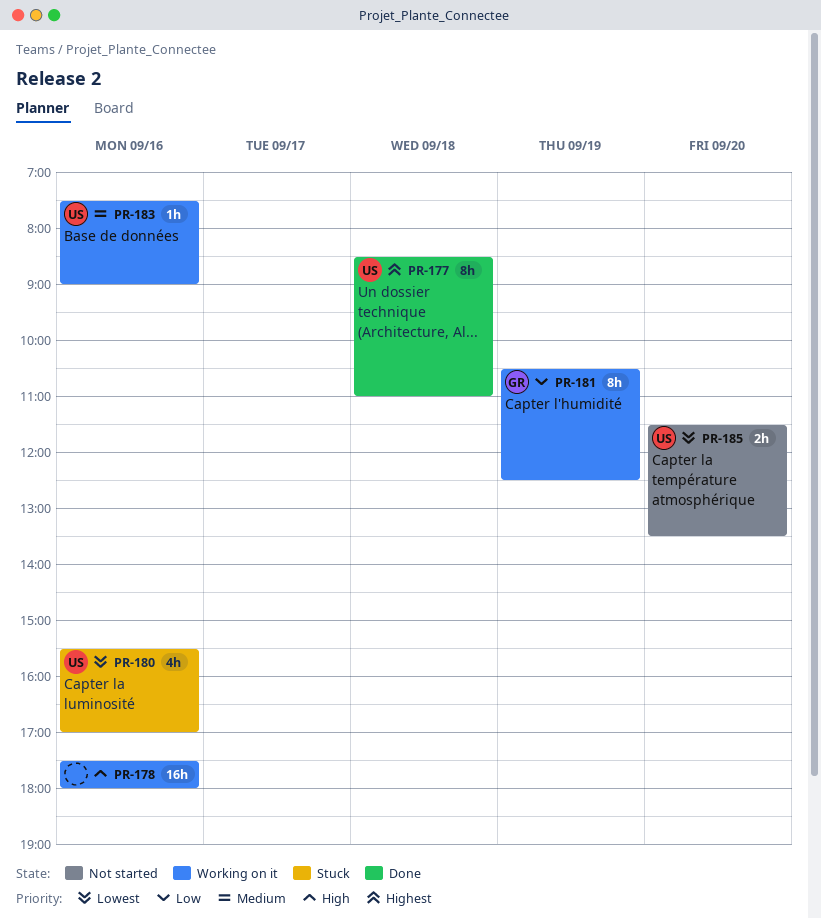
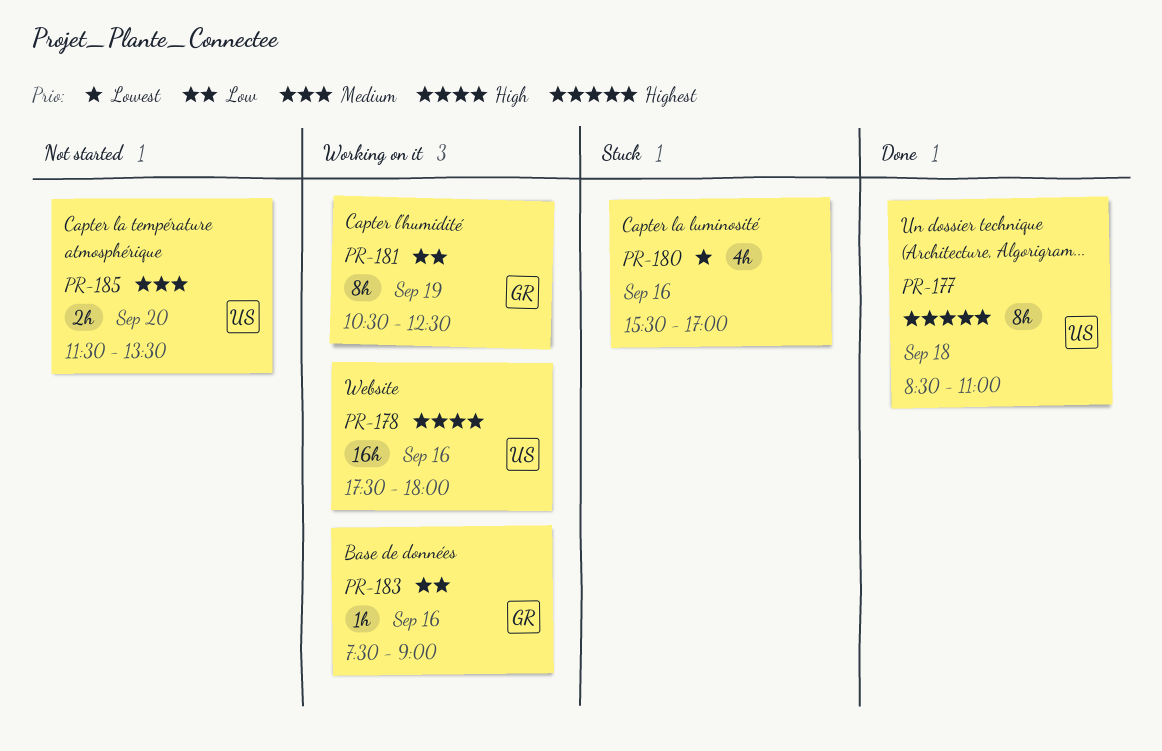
PR-178, owner: none -> US
PR-180, owner: US -> none
PR-183, owner: US -> GR
PR-183, priority: Medium -> Low
PR-185, priority: Lowest -> Medium

